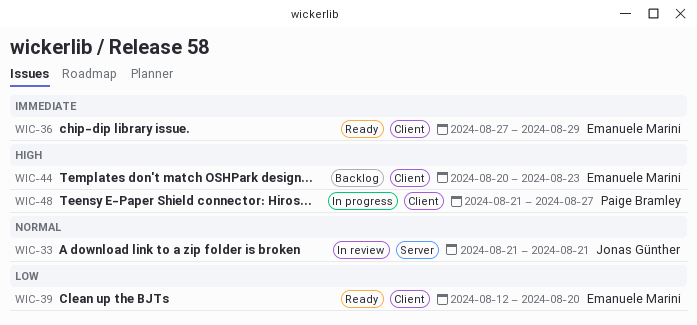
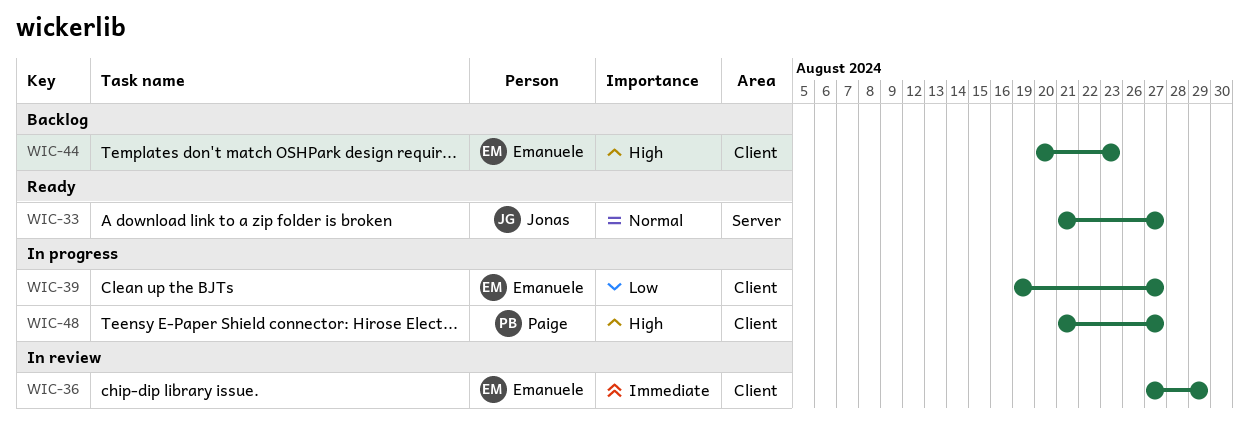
WIC-33, status: In review -> Ready
WIC-33, due: Aug 21 -> Aug 27
WIC-36, status: Ready -> In review
WIC-39, status: Ready -> In progress
WIC-39, start: Aug 12 -> Aug 19
WIC-39, due: Aug 20 -> Aug 27

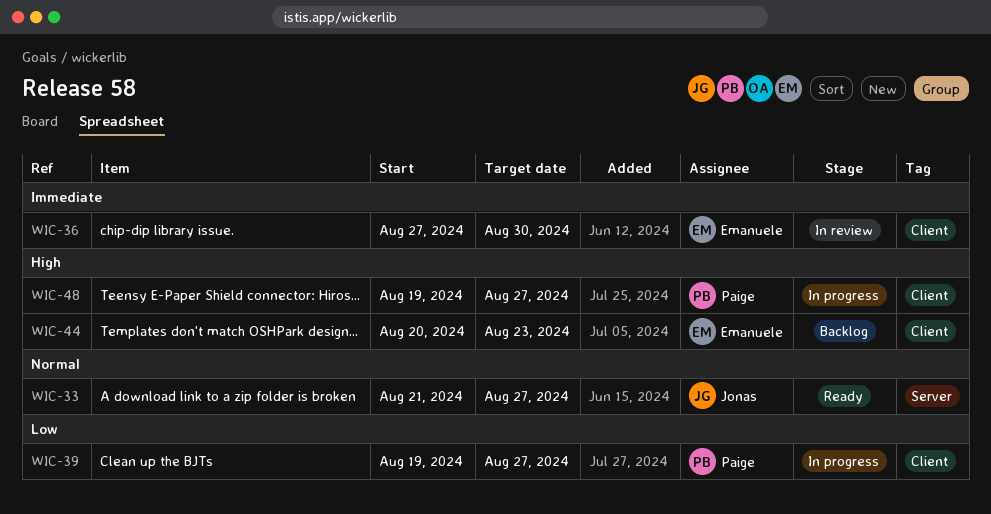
WIC-36, due: Aug 29 -> Aug 30
WIC-39, owner: Emanuele -> Paige
WIC-48, start: Aug 21 -> Aug 19

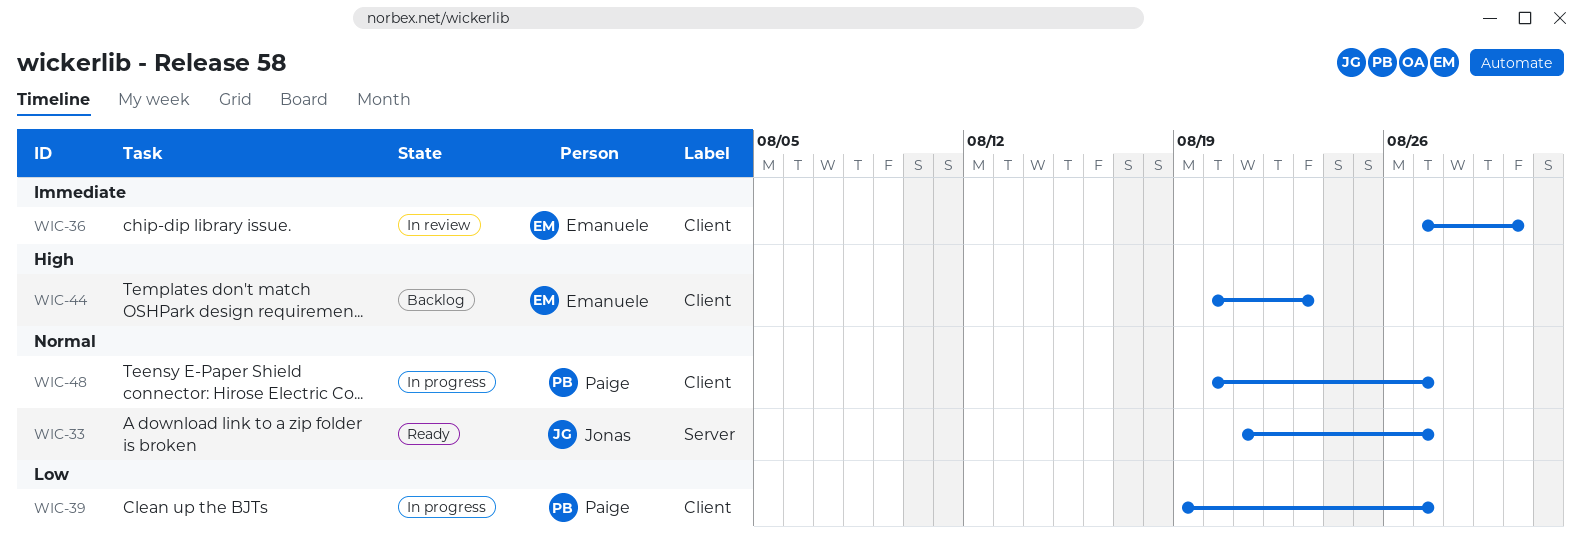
WIC-48, priority: High -> Normal
WIC-48, start: Aug 19 -> Aug 20

